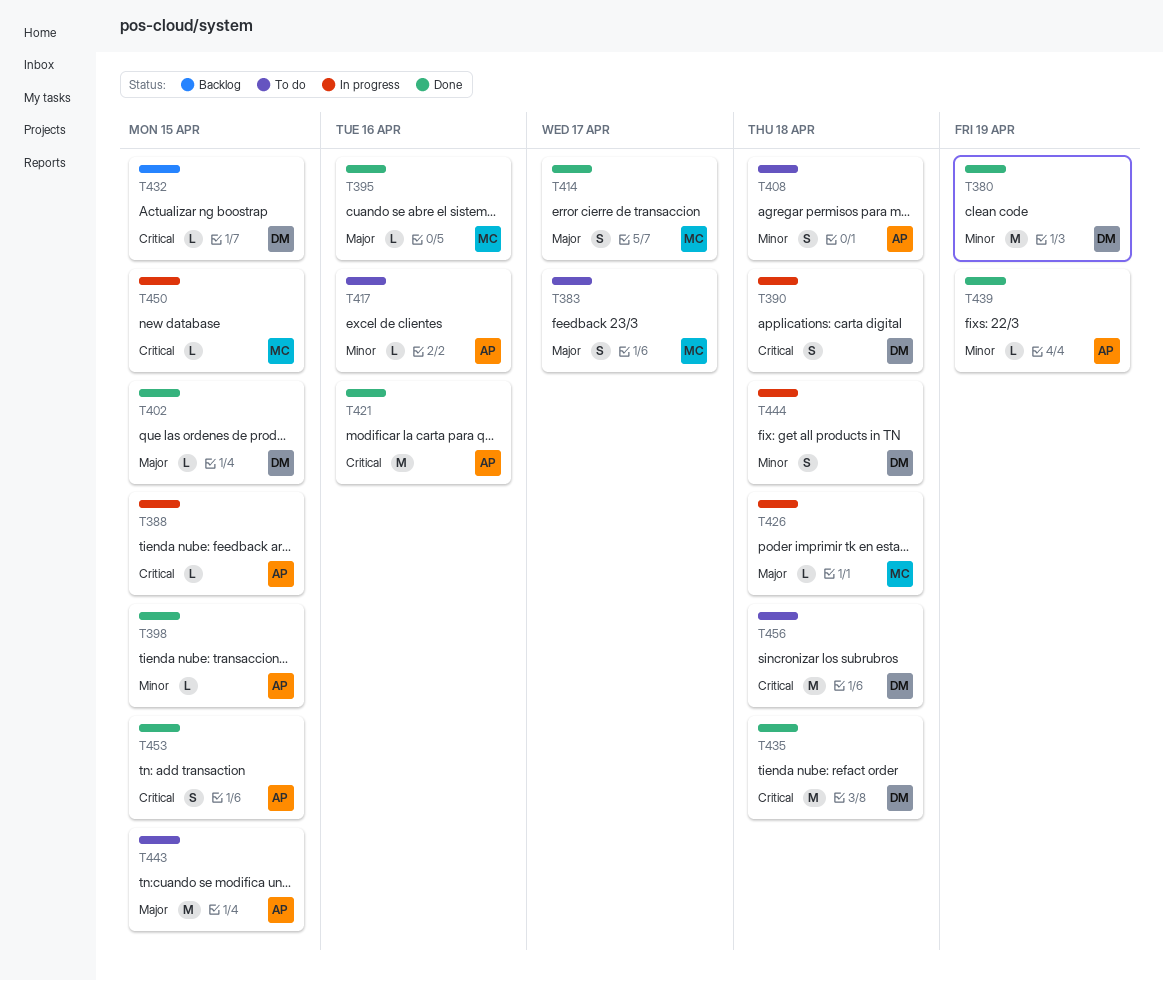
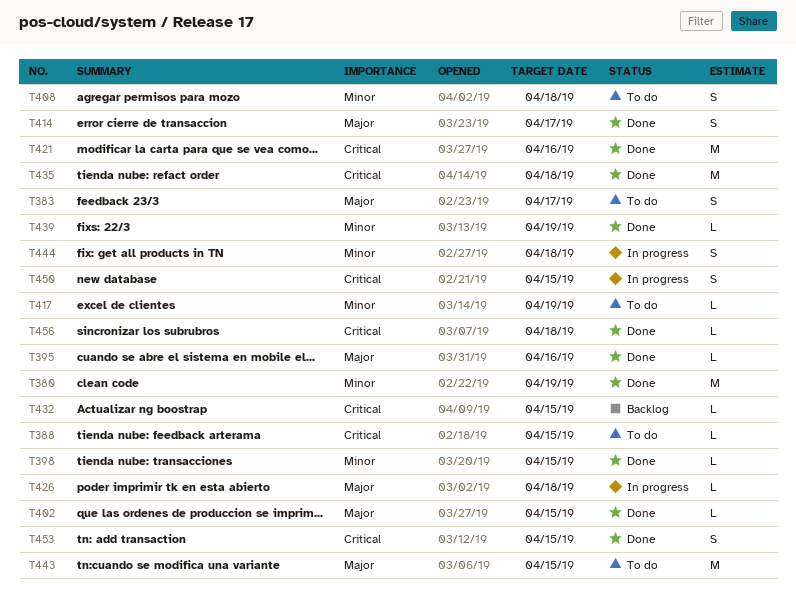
T388, status: In progress -> To do
T390: present -> none
T417, due: Apr 16 -> Apr 19
T450, estimate: L -> S
T456, status: To do -> Done
T456, estimate: M -> L

